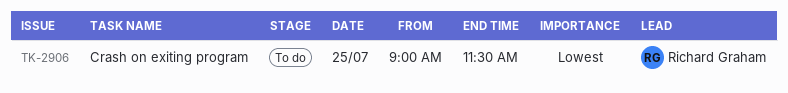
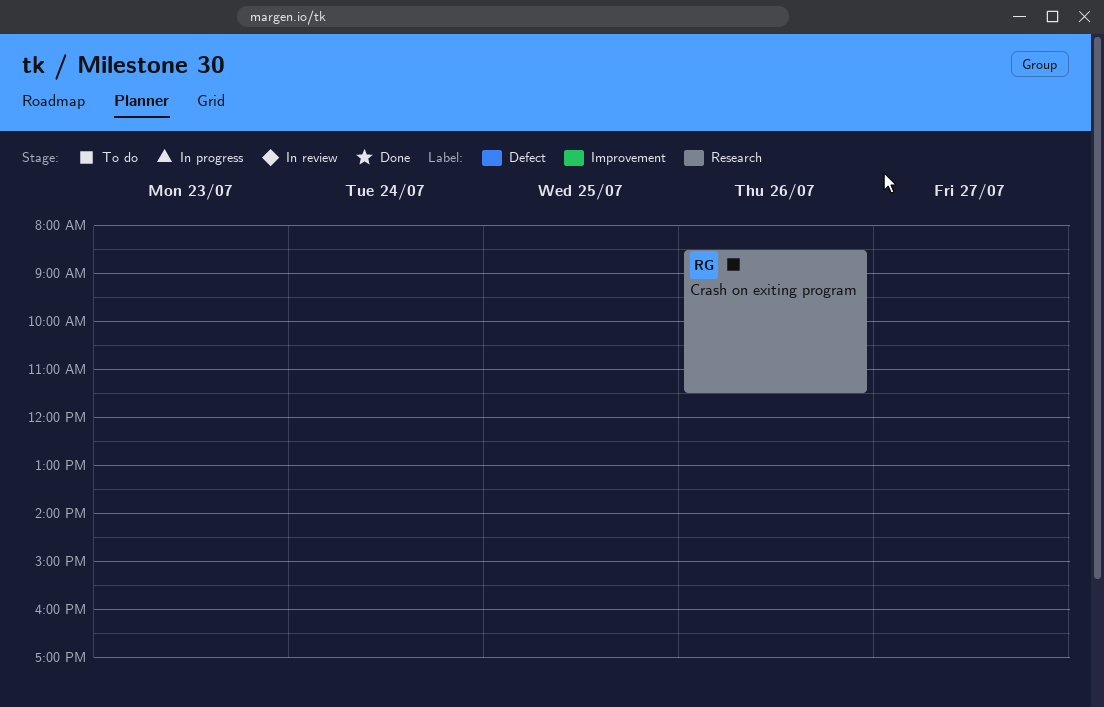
Crash on exiting program, day: Jul 25 -> Jul 26
Crash on exiting program, begins: 09:00 -> 08:30

